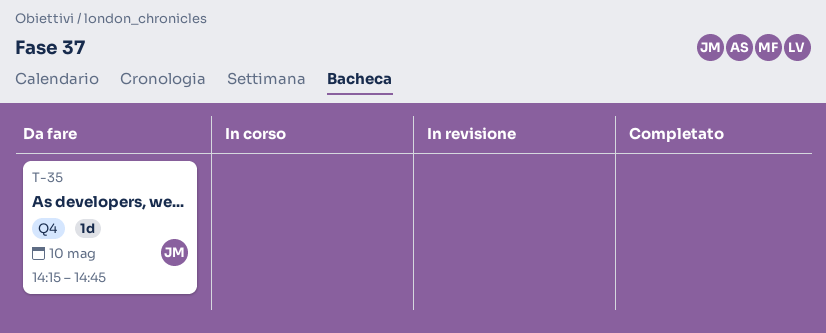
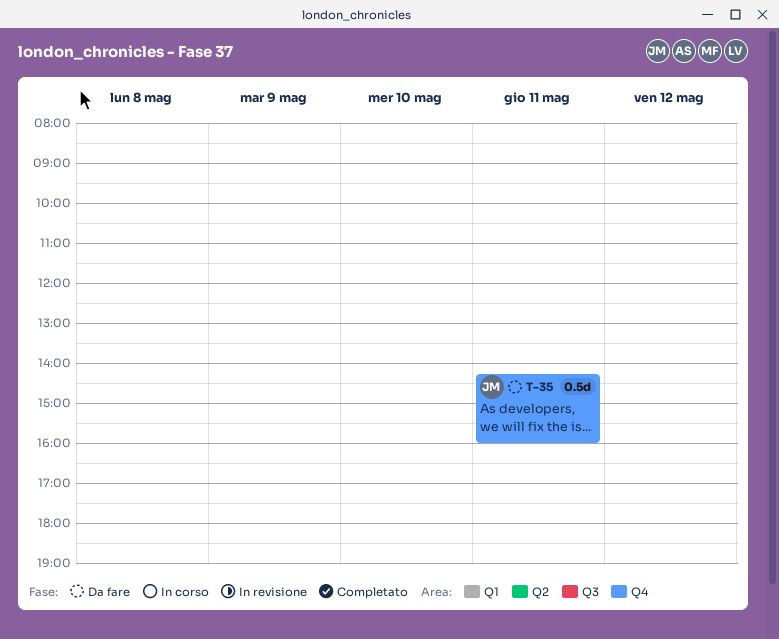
T-35, estimate: 1d -> 0.5d
T-35, day: May 10 -> May 11
T-35, ends: 14:45 -> 16:00

